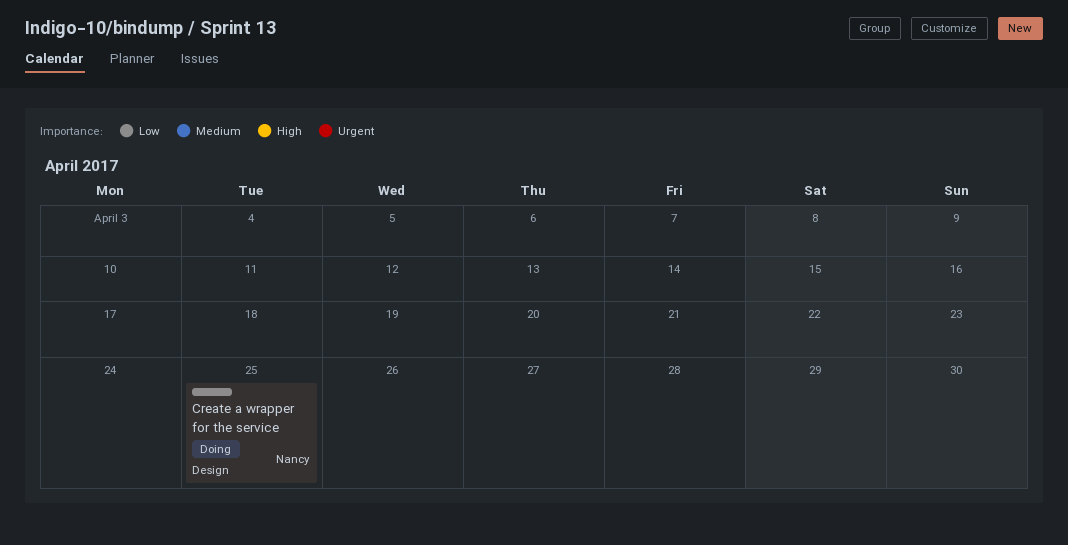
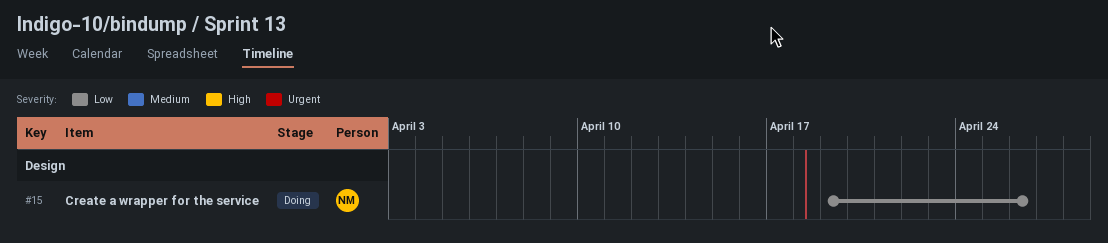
Create a wrapper for the service, due: Apr 25 -> Apr 26

